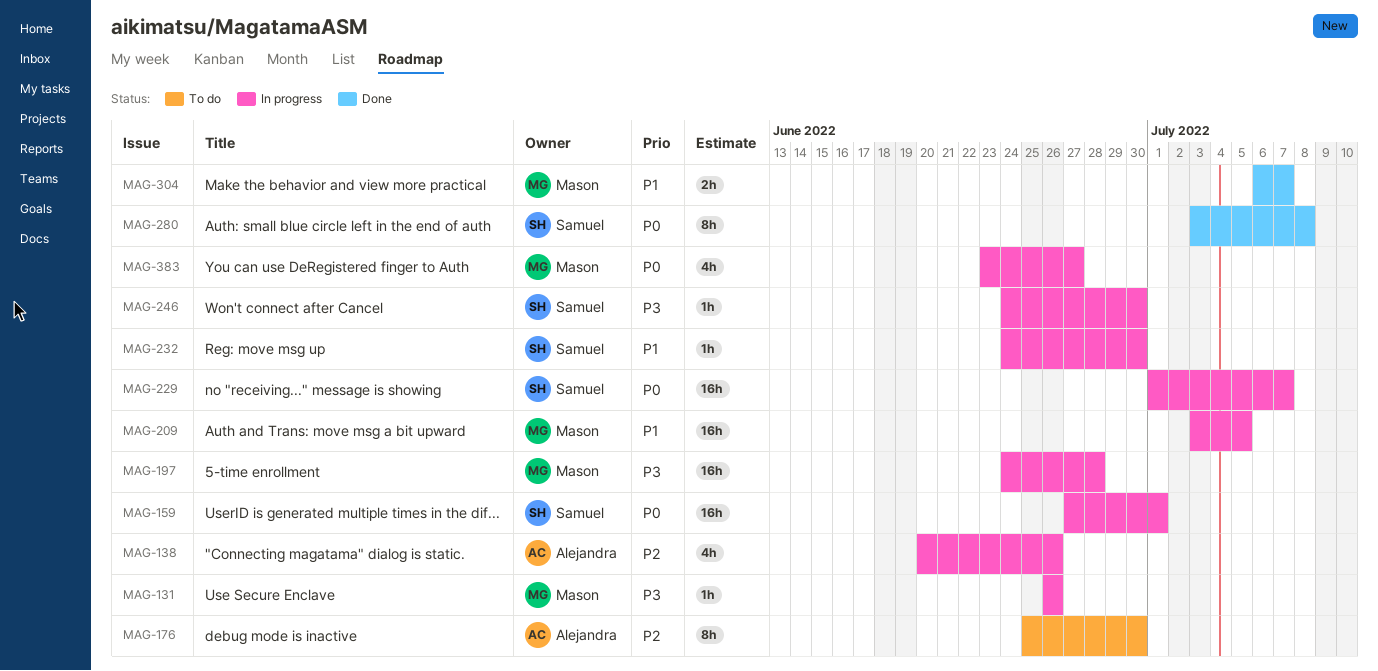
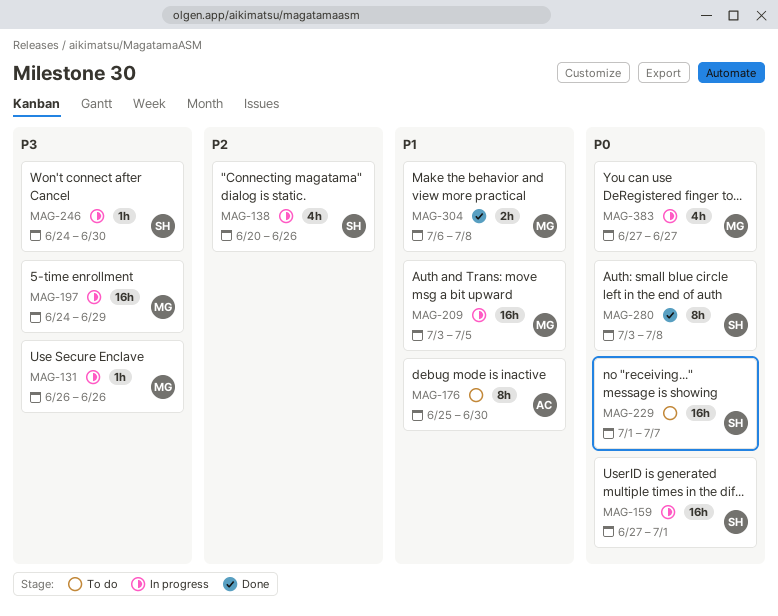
MAG-138, owner: Alejandra -> Samuel
MAG-176, priority: P2 -> P1
MAG-197, due: Jun 28 -> Jun 29
MAG-229, status: In progress -> To do
MAG-232: present -> none
MAG-304, due: Jul 7 -> Jul 8
MAG-383, start: Jun 23 -> Jun 27

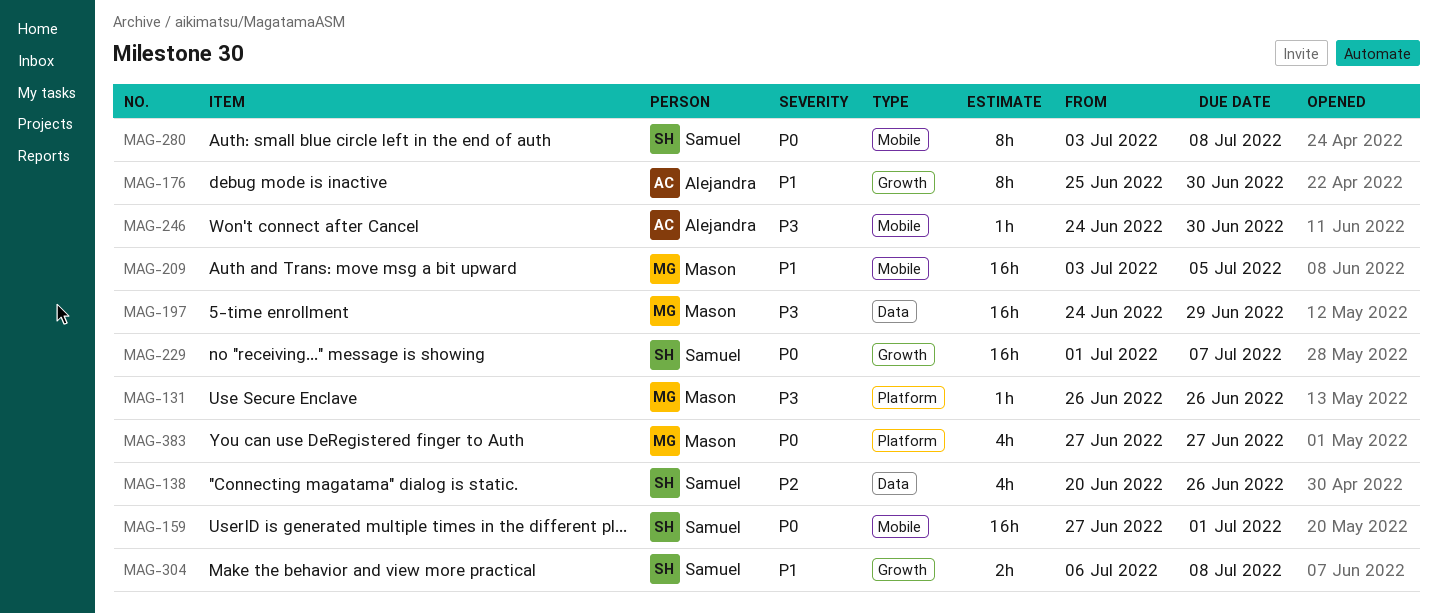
MAG-246, owner: Samuel -> Alejandra
MAG-304, owner: Mason -> Samuel

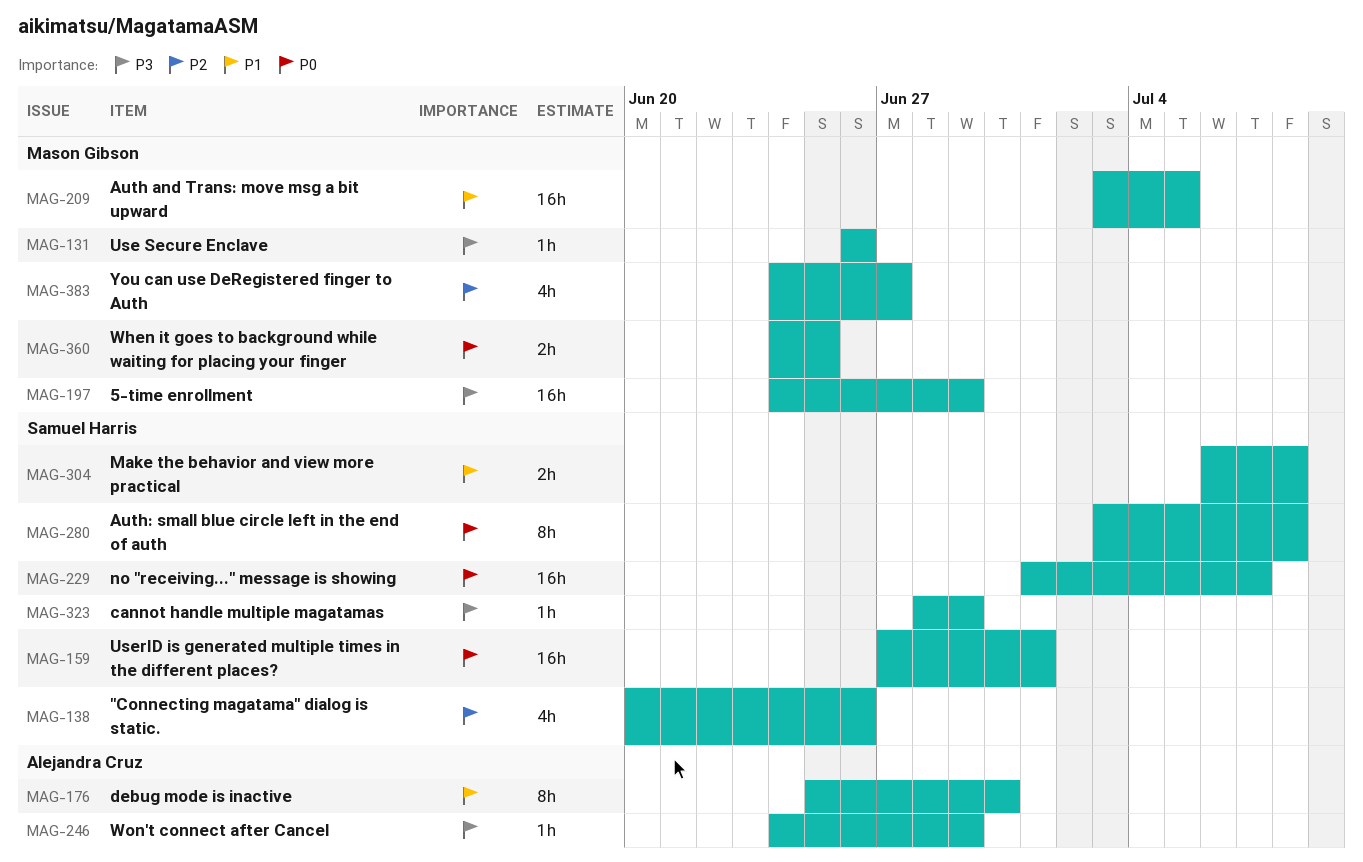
MAG-246, due: Jun 30 -> Jun 29
MAG-323: none -> present
MAG-360: none -> present
MAG-383, priority: P0 -> P2
MAG-383, start: Jun 27 -> Jun 24

